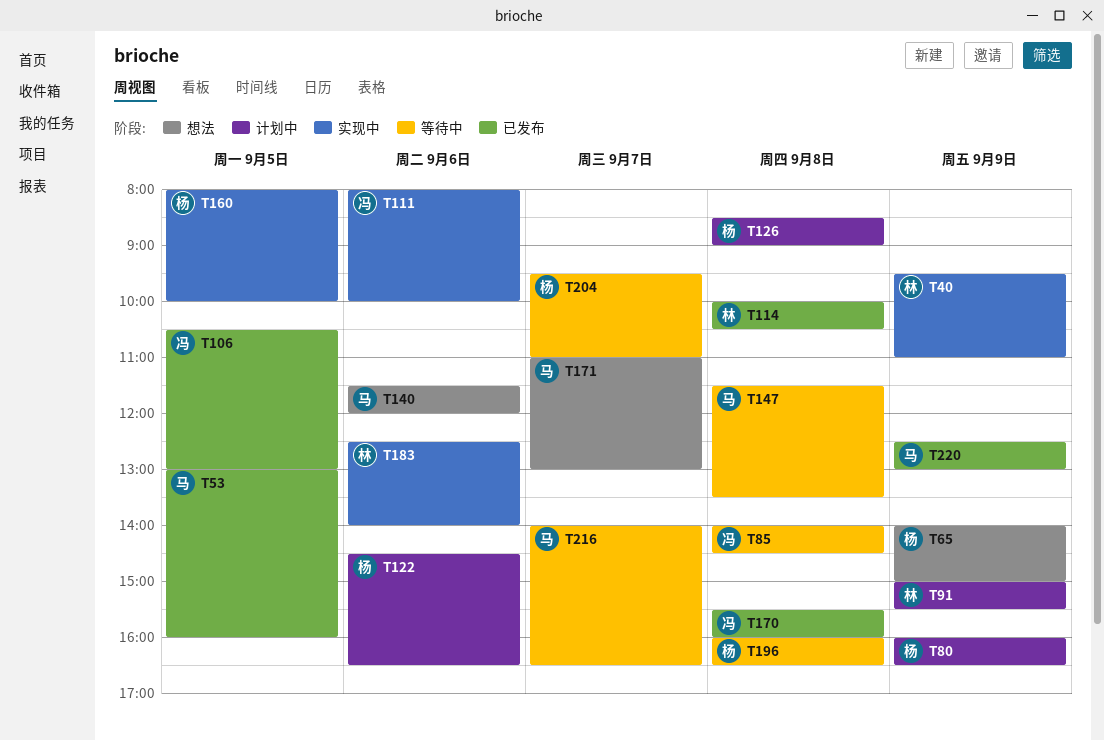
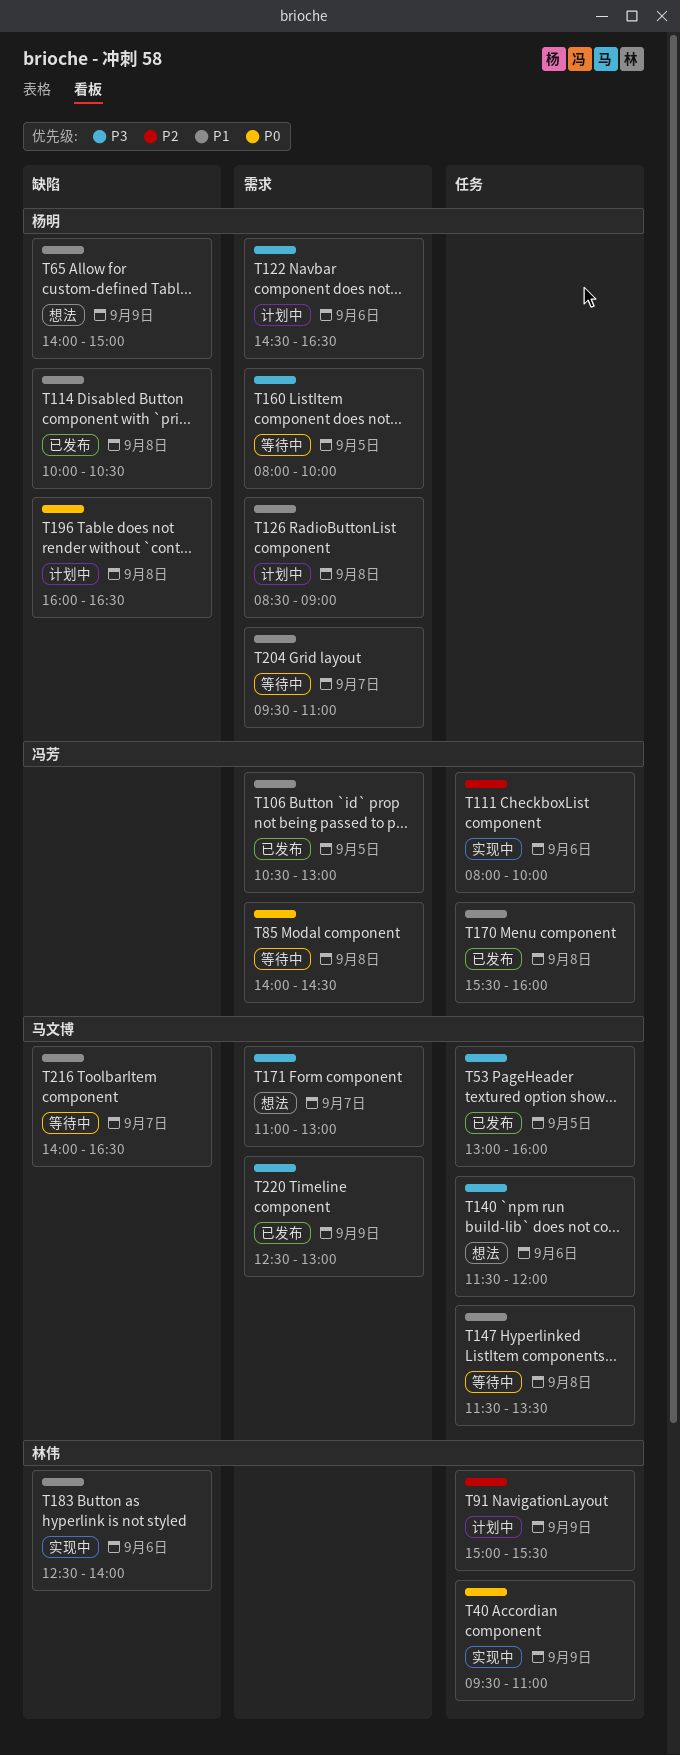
T80: present -> none
T114, owner: 林伟 -> 杨明
T160, status: 实现中 -> 等待中
T196, status: 等待中 -> 计划中

